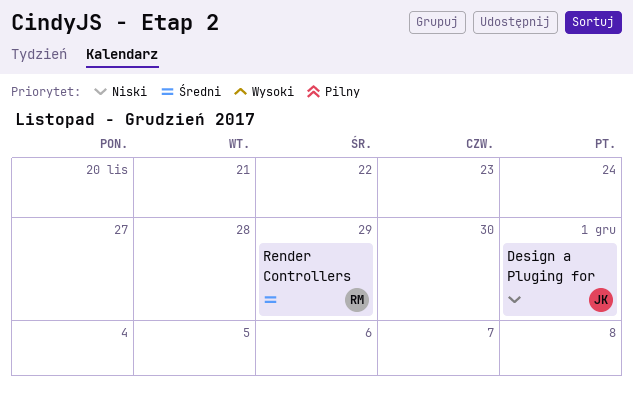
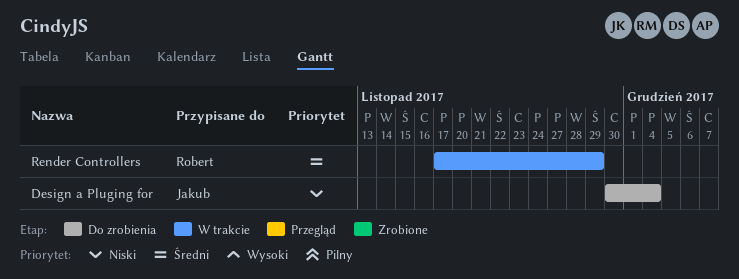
Design a Pluging for, due: Dec 1 -> Dec 4

